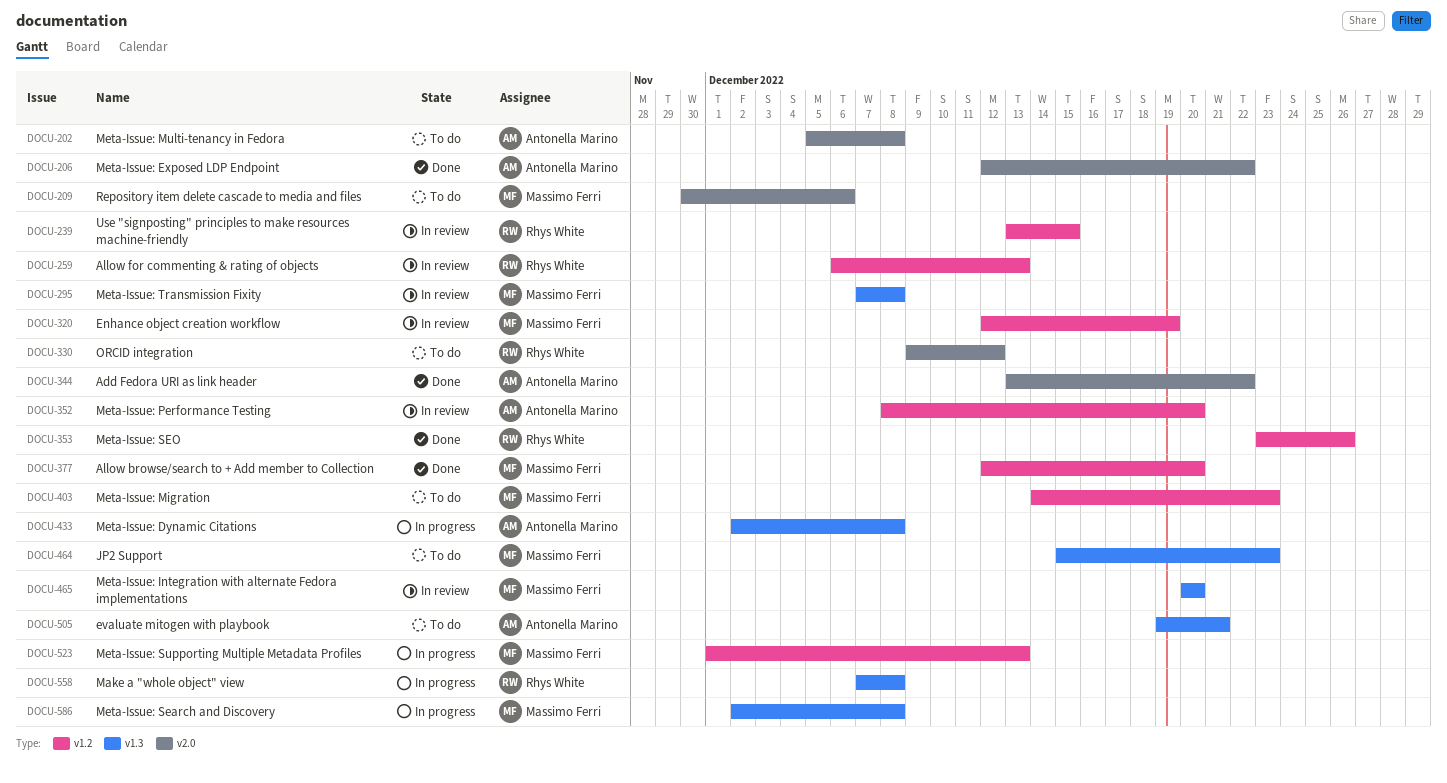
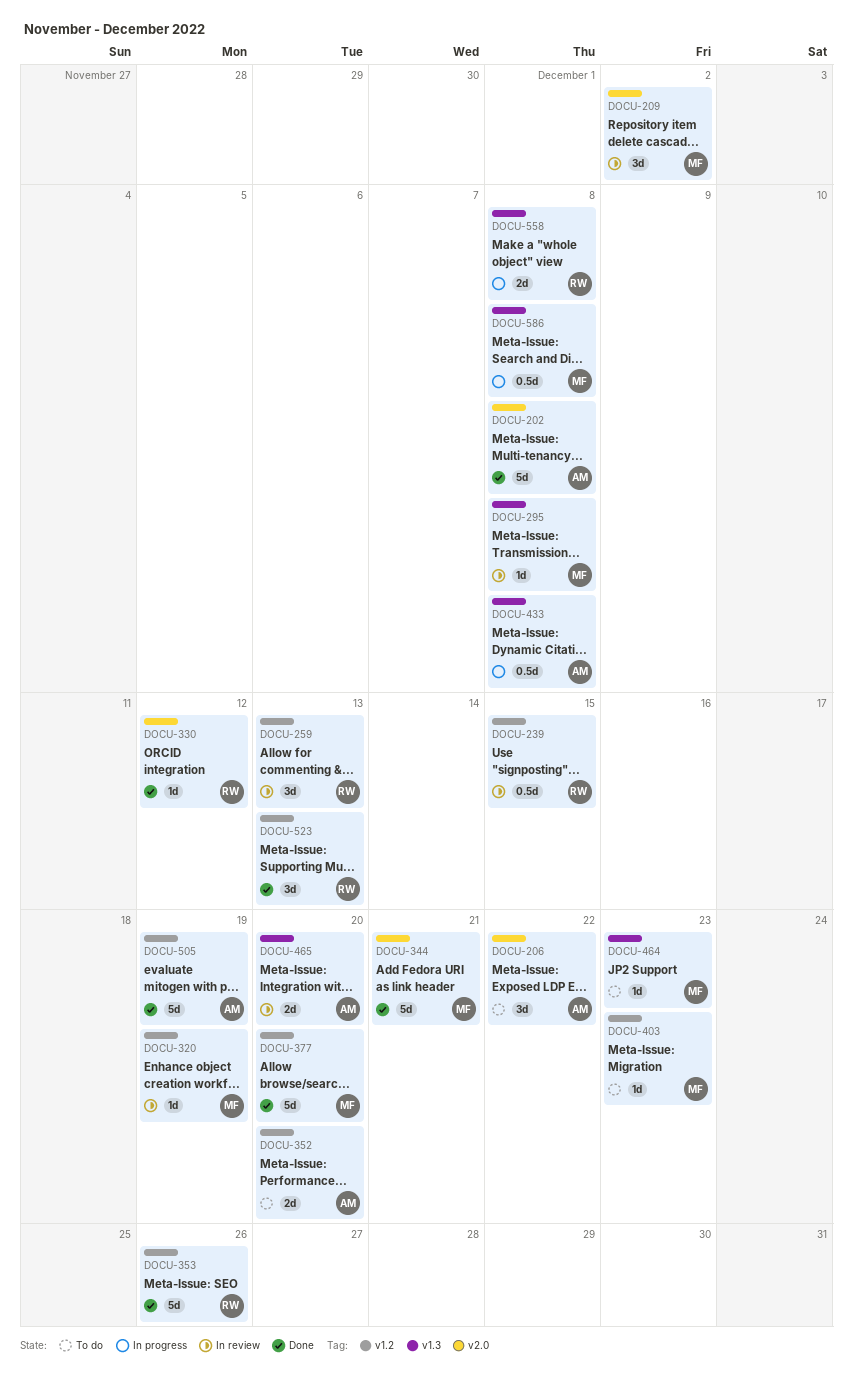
DOCU-202, status: To do -> Done
DOCU-206, status: Done -> To do
DOCU-209, status: To do -> In review
DOCU-209, due: Dec 6 -> Dec 2
DOCU-330, status: To do -> Done
DOCU-344, owner: Antonella Marino -> Massimo Ferri
DOCU-344, due: Dec 22 -> Dec 21
DOCU-352, status: In review -> To do
DOCU-465, owner: Massimo Ferri -> Antonella Marino
DOCU-505, status: To do -> Done
DOCU-505, label: v1.3 -> v1.2
DOCU-505, due: Dec 21 -> Dec 19
DOCU-523, status: In progress -> Done
DOCU-523, owner: Massimo Ferri -> Rhys White

